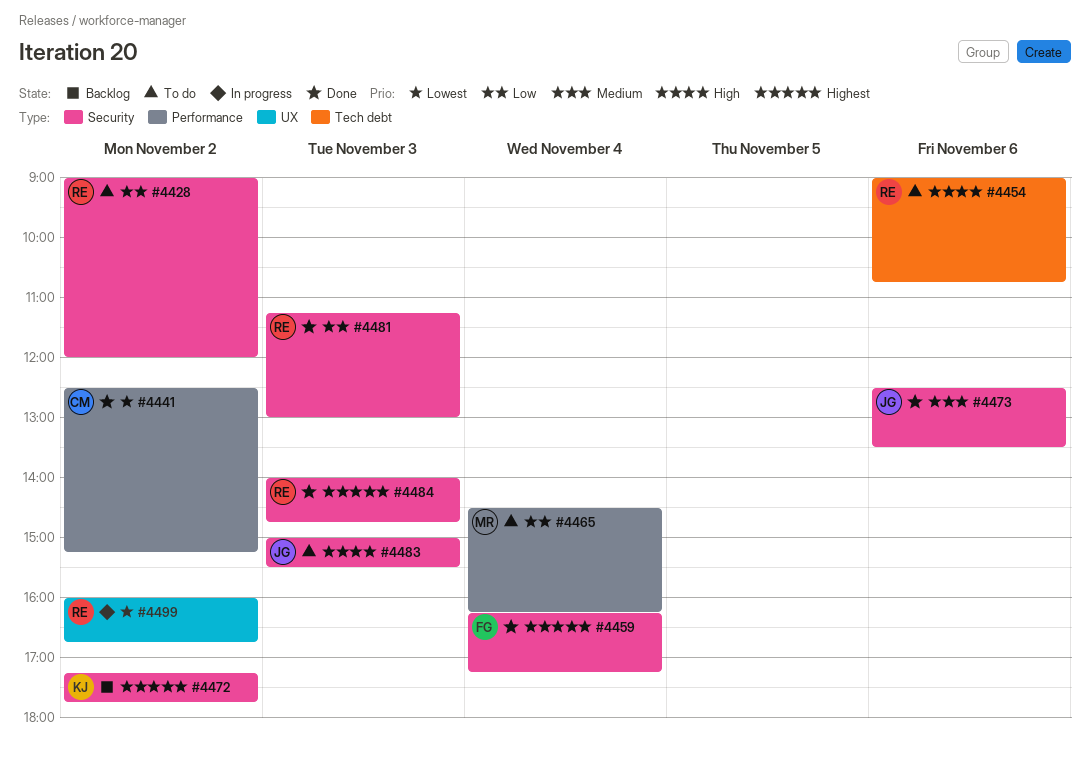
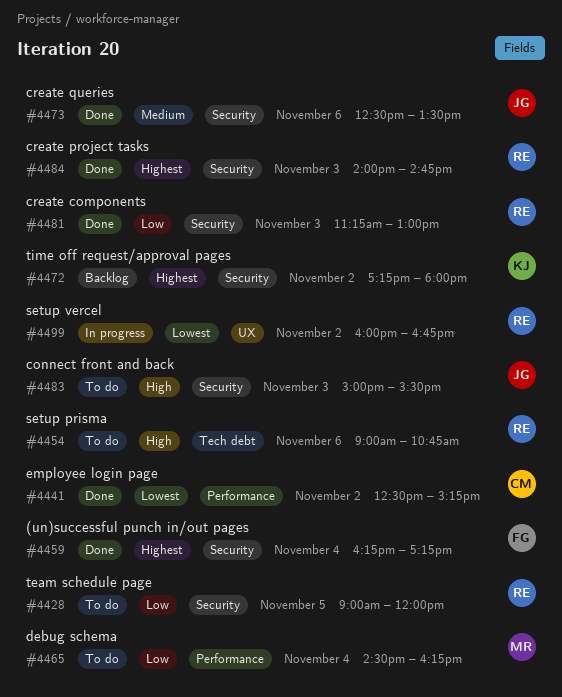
#4428, day: Nov 2 -> Nov 5
#4472, ends: 17:45 -> 18:00

